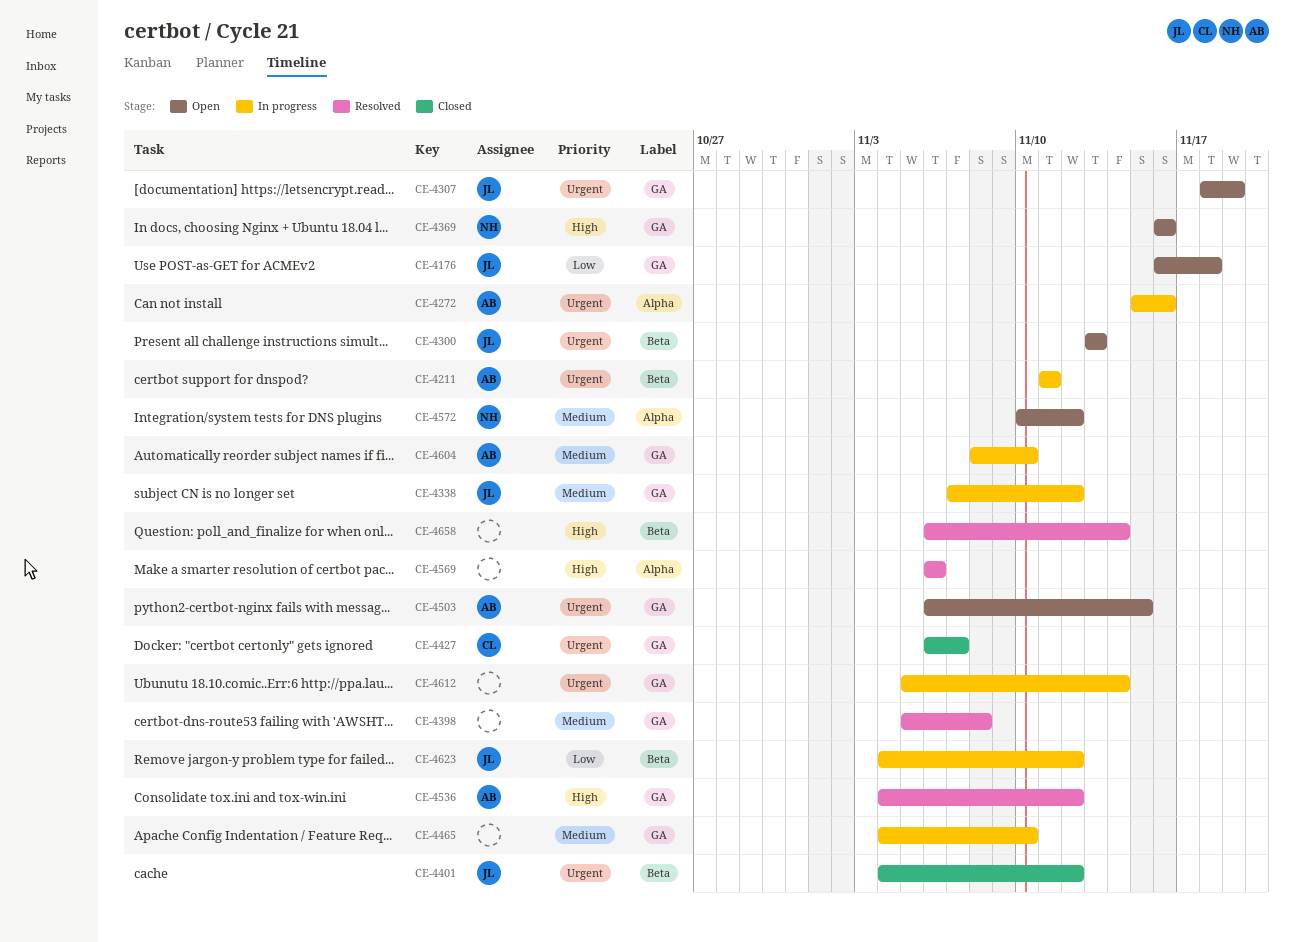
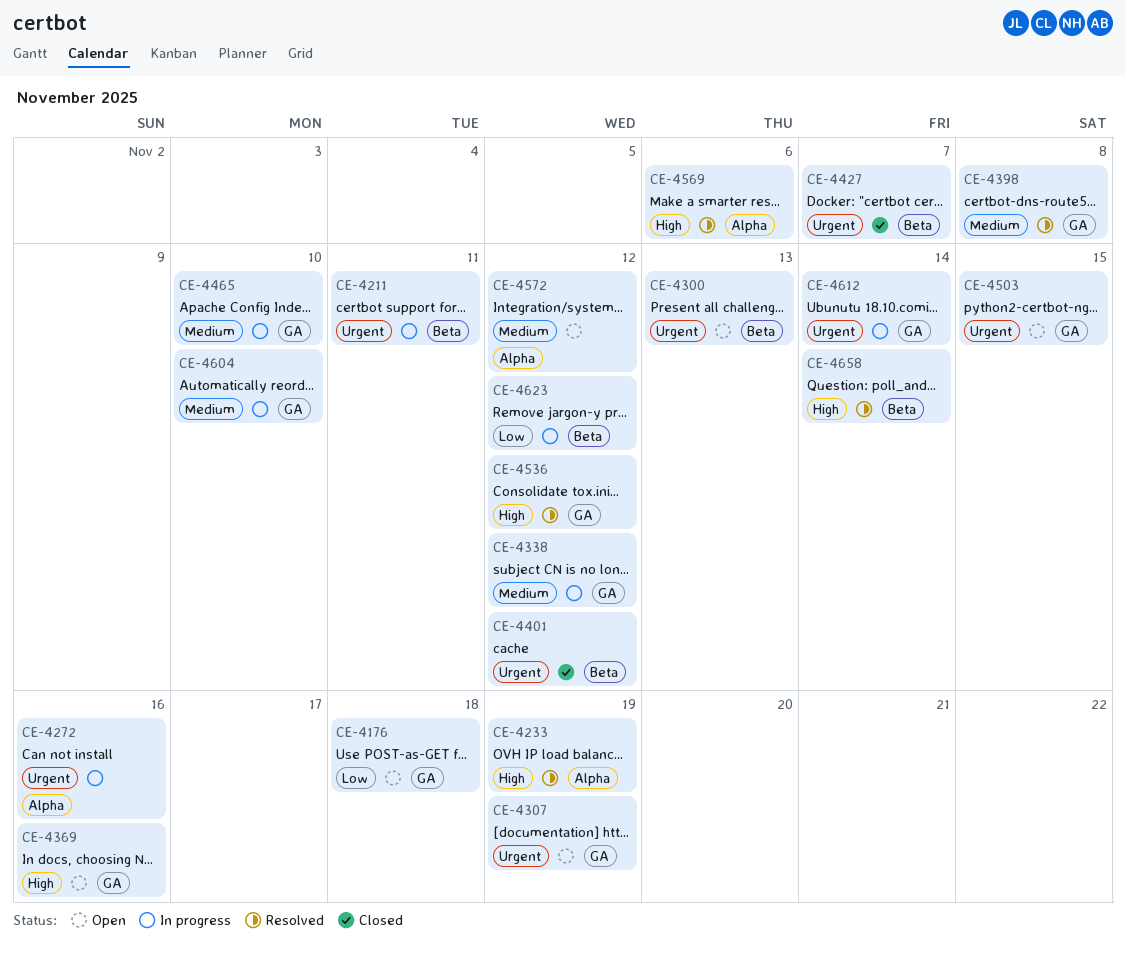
CE-4233: none -> present
CE-4427, label: GA -> Beta

